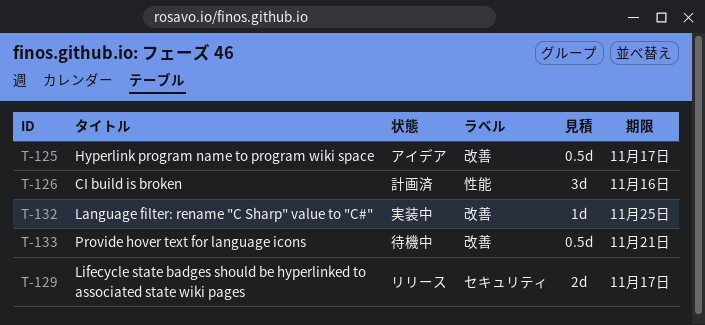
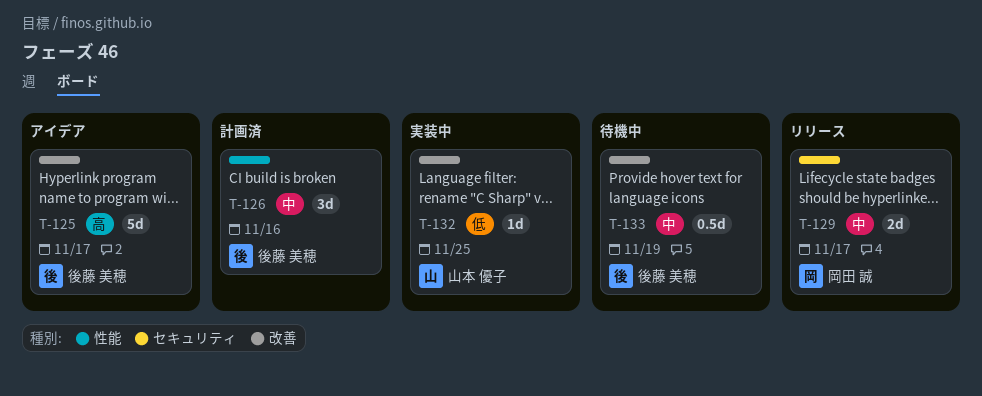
T-125, estimate: 0.5d -> 5d
T-133, due: Nov 21 -> Nov 19

